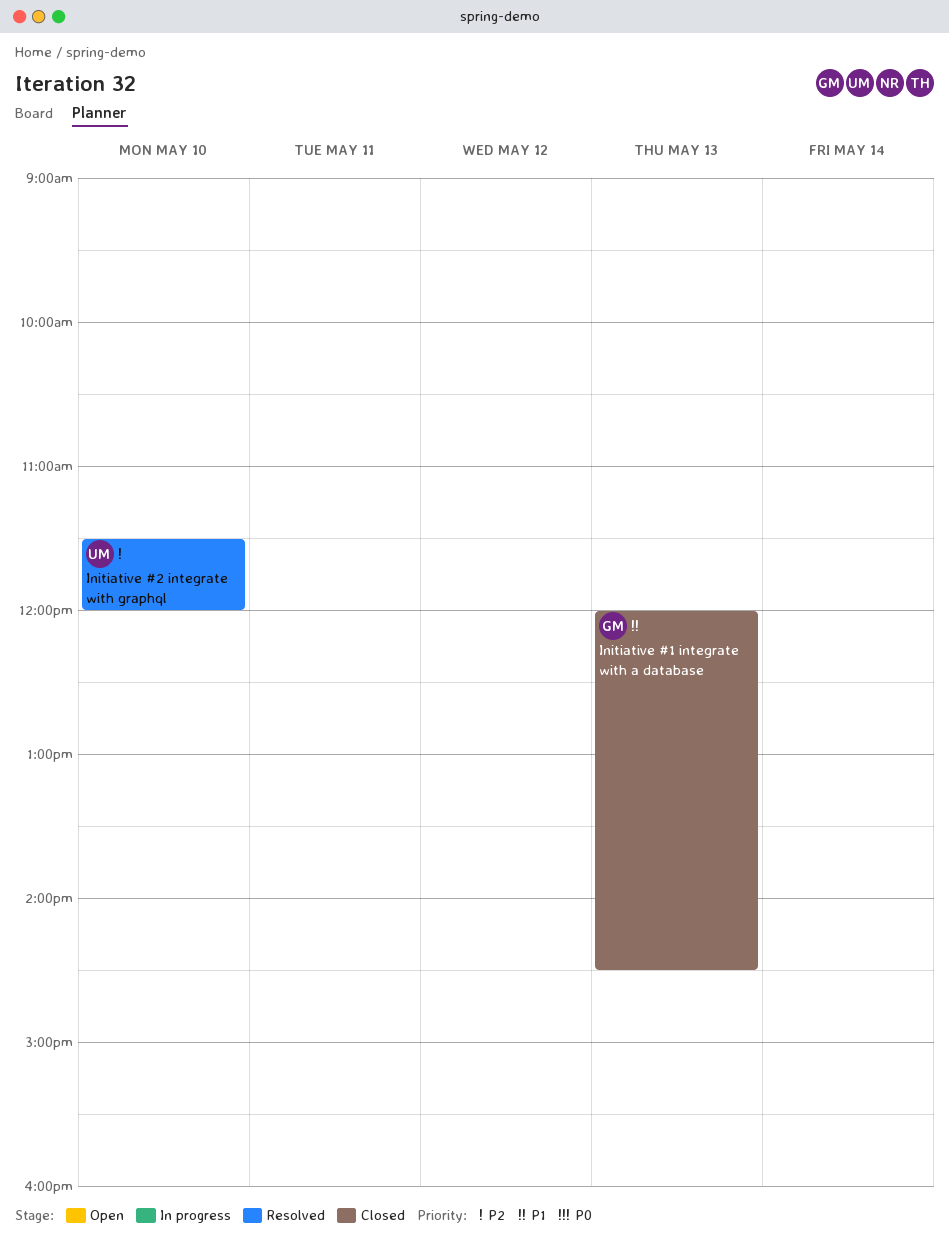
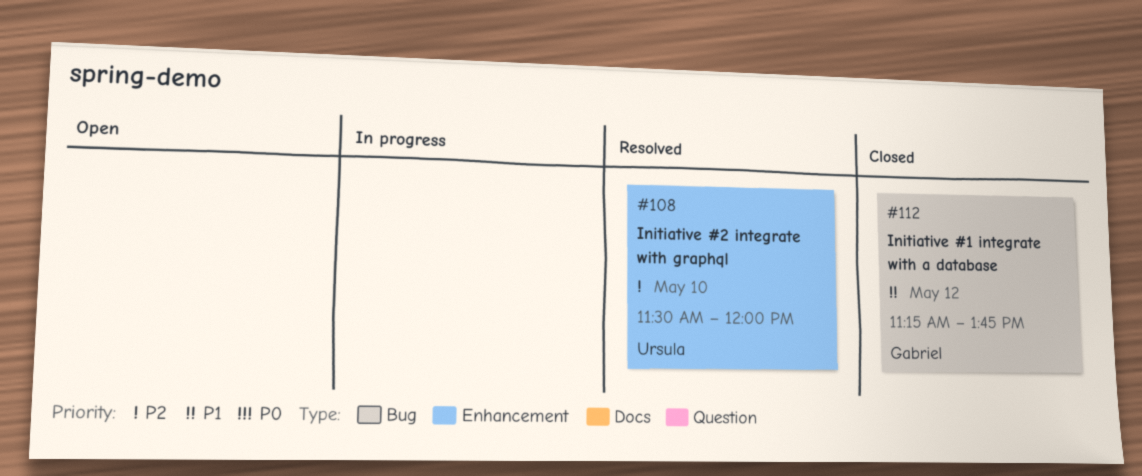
Initiative #1 integrate with a database, day: May 13 -> May 12
Initiative #1 integrate with a database, begins: 12:00 -> 11:15
Initiative #1 integrate with a database, ends: 14:30 -> 13:45

